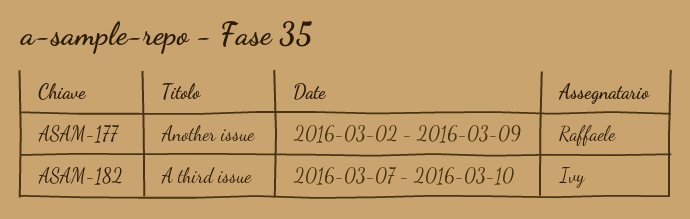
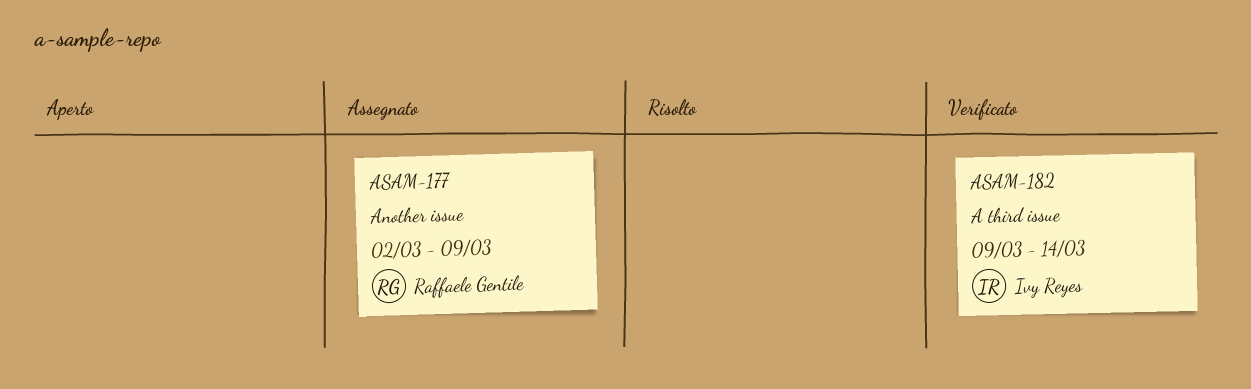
ASAM-182, start: Mar 7 -> Mar 9
ASAM-182, due: Mar 10 -> Mar 14

